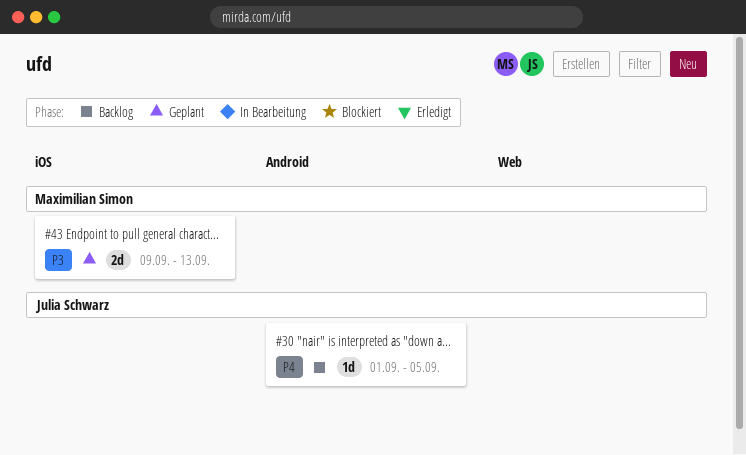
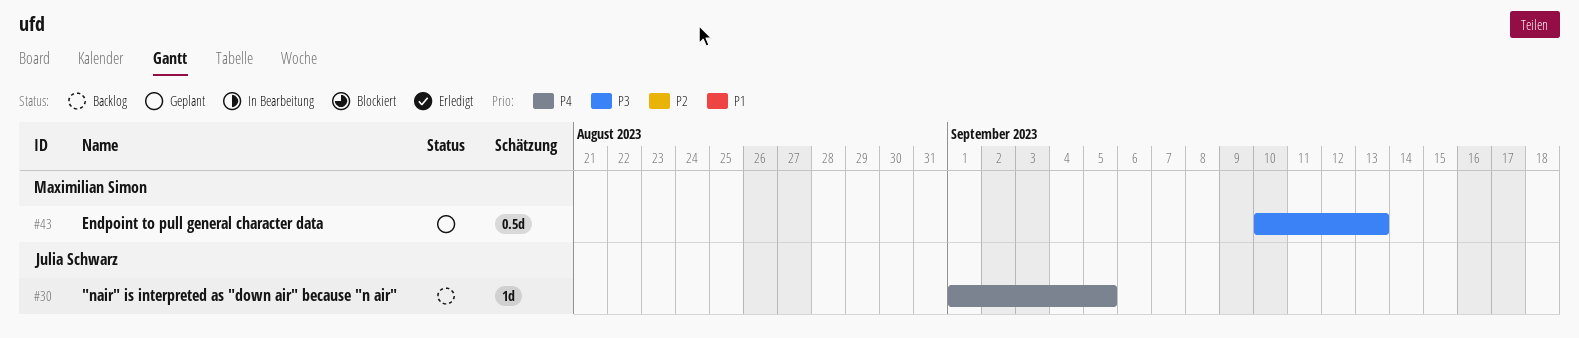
#43, estimate: 2d -> 0.5d
#43, start: Sep 9 -> Sep 10

